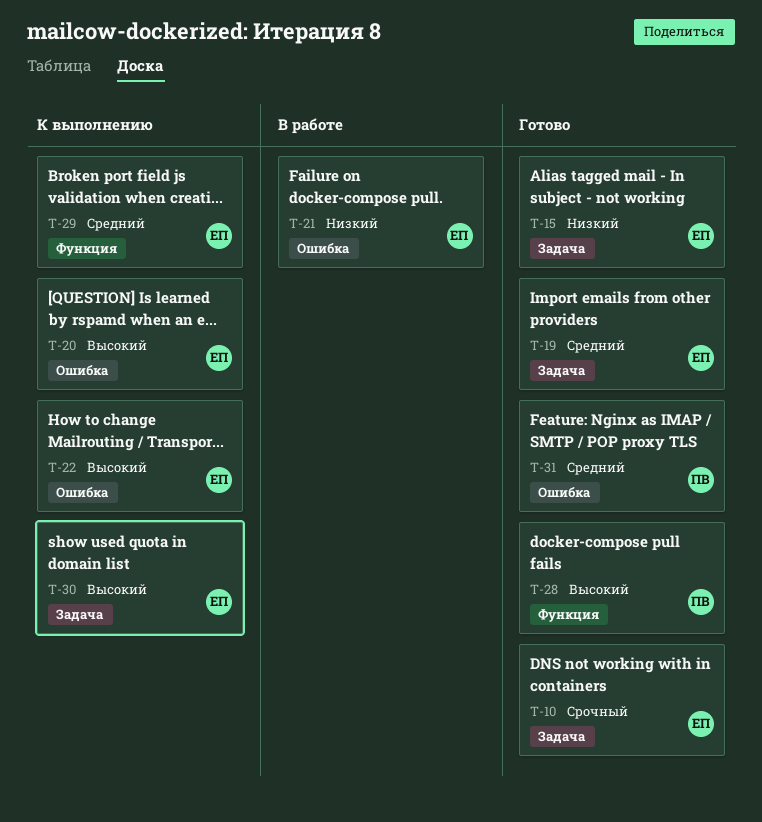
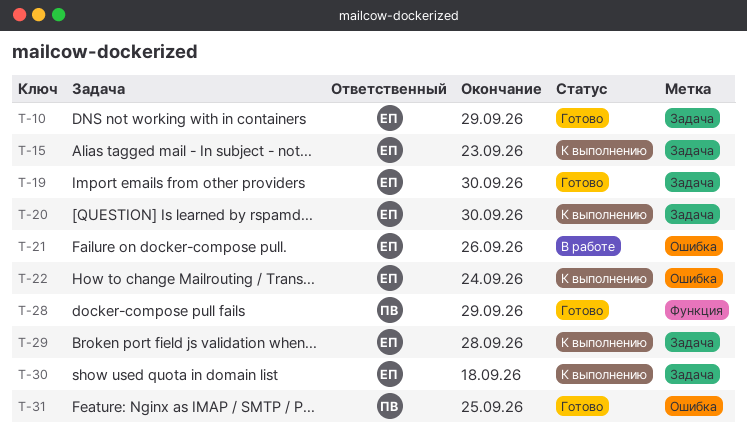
T-15, status: Готово -> К выполнению
T-20, label: Ошибка -> Задача
T-29, label: Функция -> Задача

